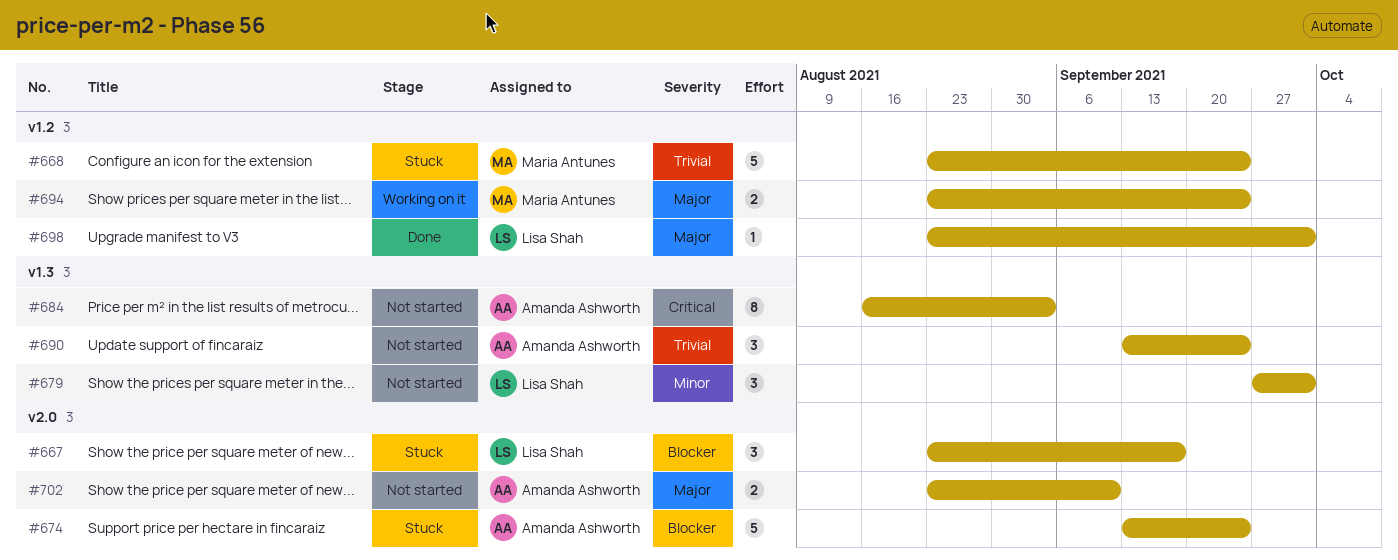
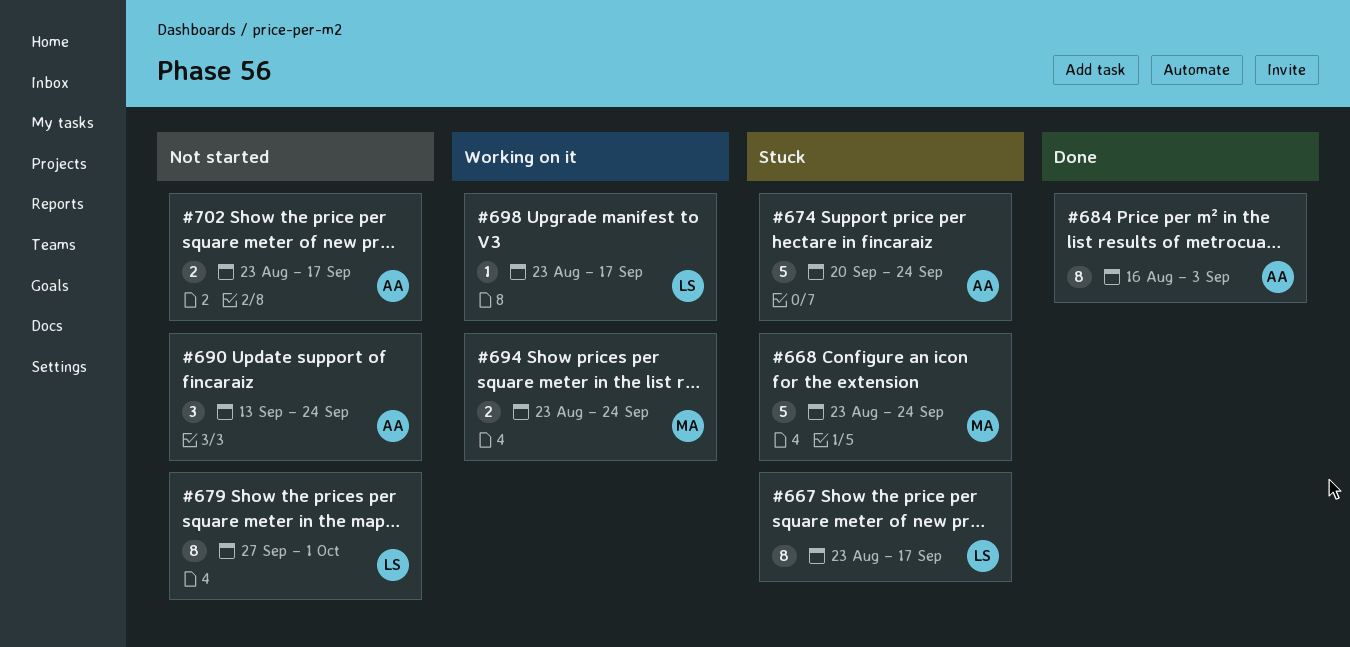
#667, estimate: 3 -> 8
#674, start: Sep 13 -> Sep 20
#679, estimate: 3 -> 8
#684, status: Not started -> Done
#698, status: Done -> Working on it
#698, due: Oct 1 -> Sep 17
#702, due: Sep 10 -> Sep 17

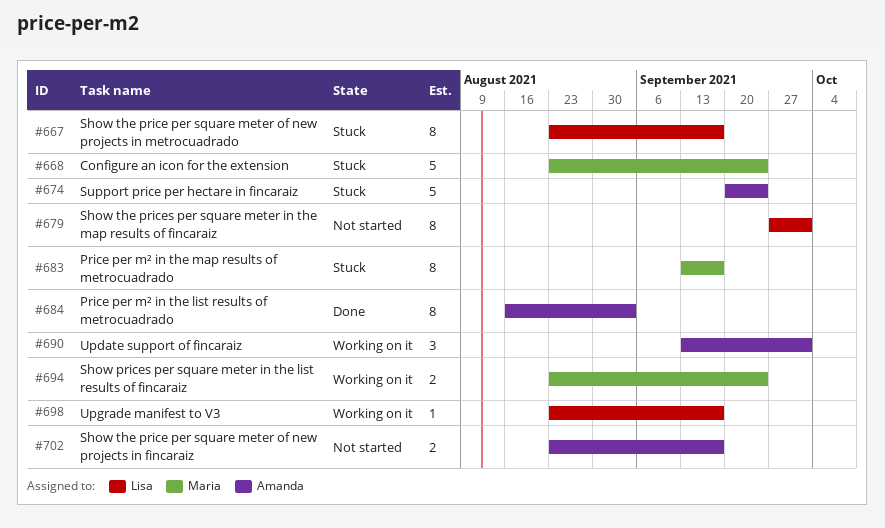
#683: none -> present
#690, status: Not started -> Working on it
#690, due: Sep 24 -> Oct 1

